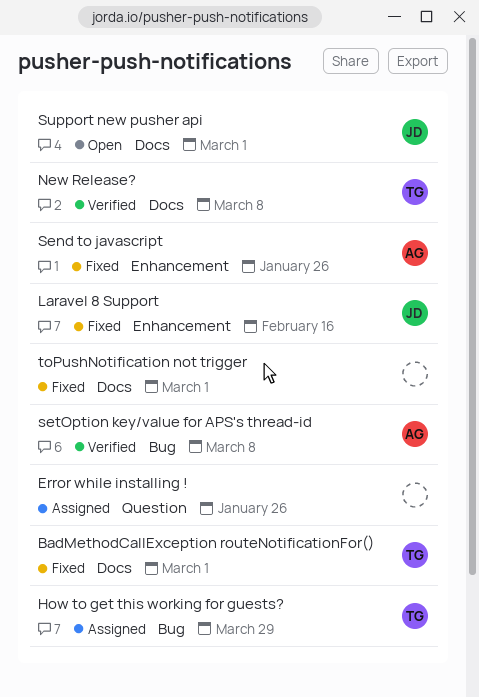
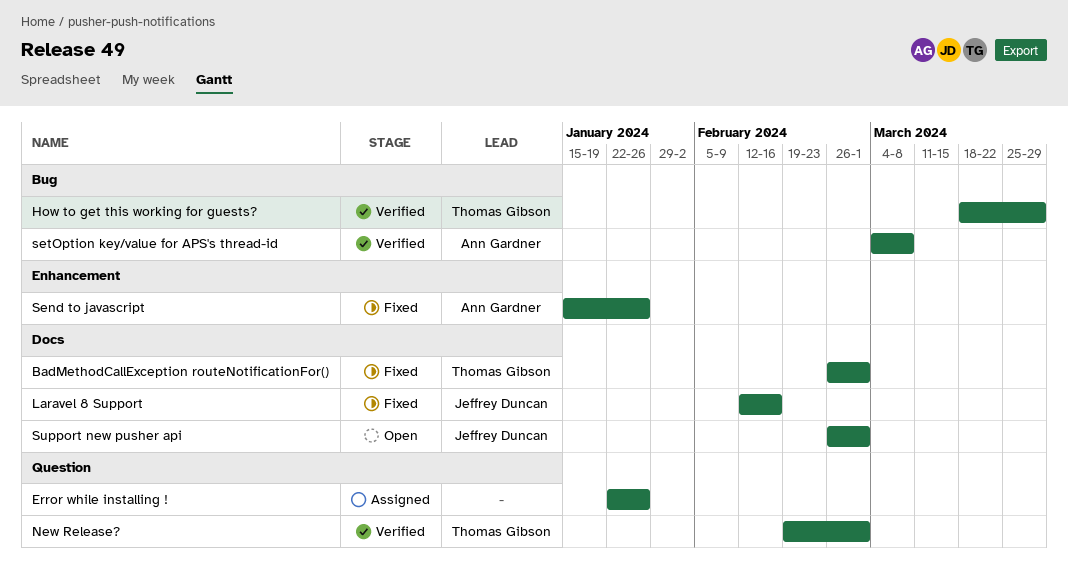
How to get this working for guests?, status: Assigned -> Verified
Laravel 8 Support, label: Enhancement -> Docs
New Release?, label: Docs -> Question
New Release?, due: Mar 8 -> Mar 1
toPushNotification not trigger: present -> none

